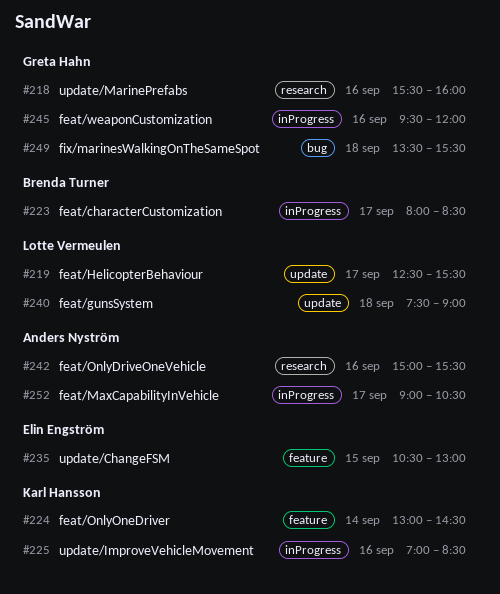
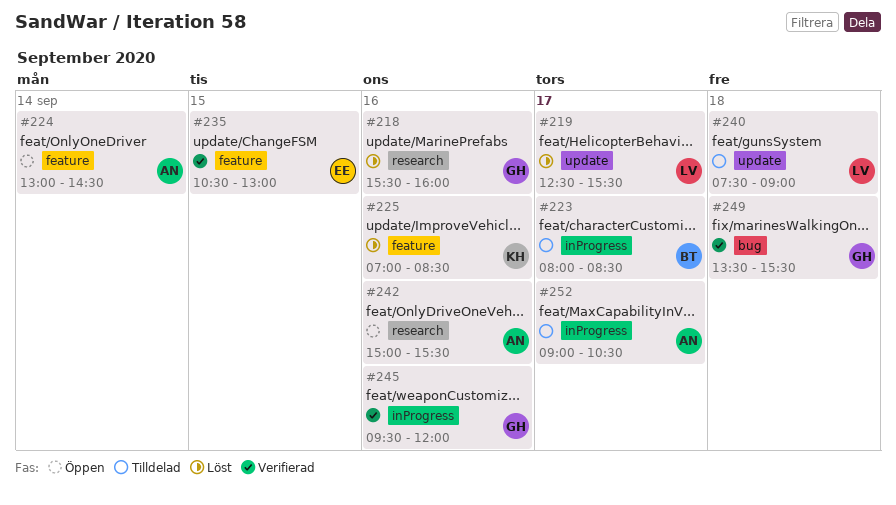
#224, owner: Karl Hansson -> Anders Nyström
#225, label: inProgress -> feature

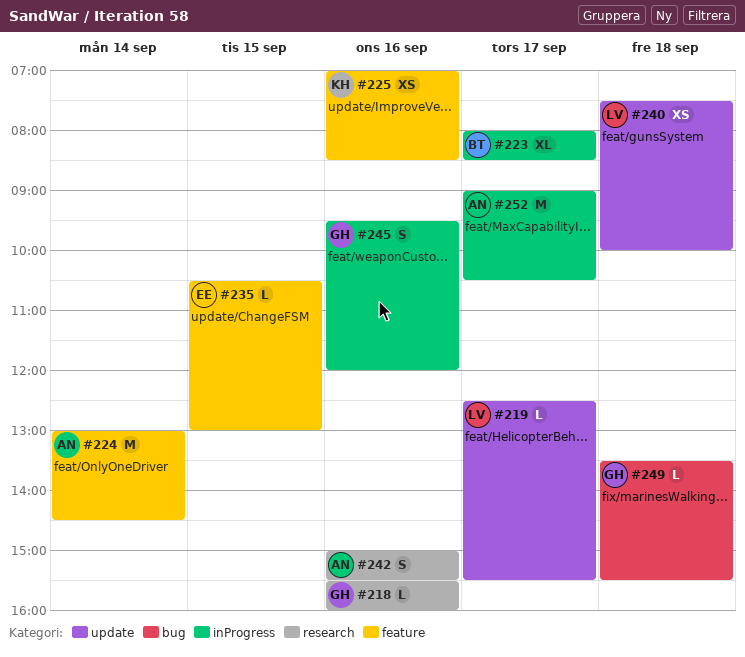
#240, ends: 09:00 -> 10:00

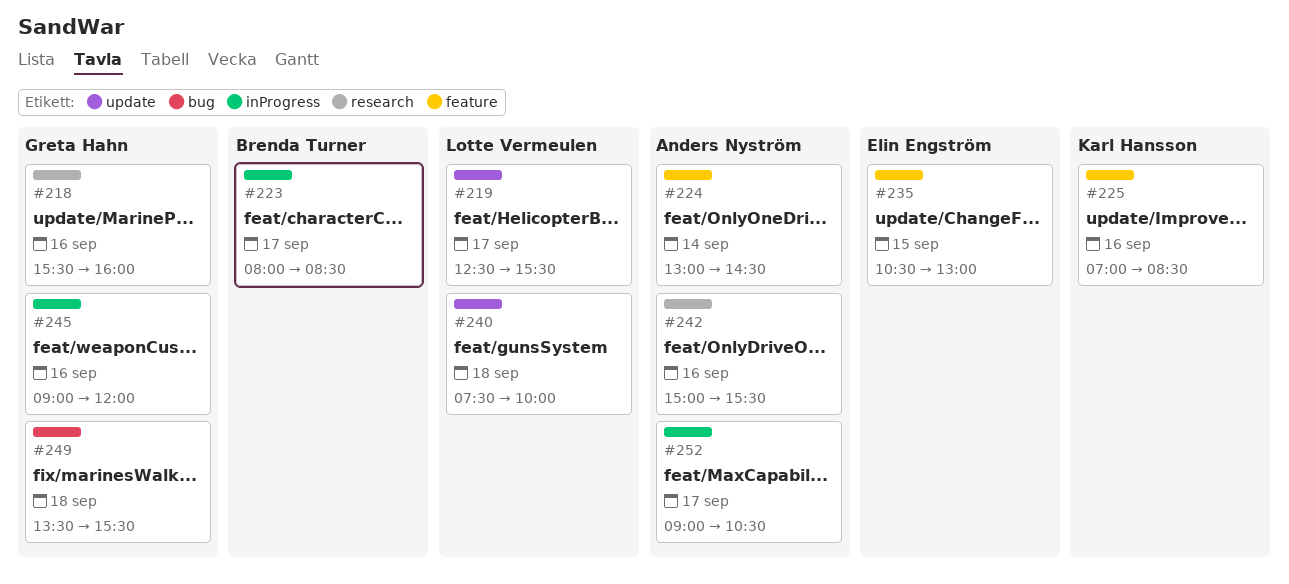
#245, begins: 09:30 -> 09:00

